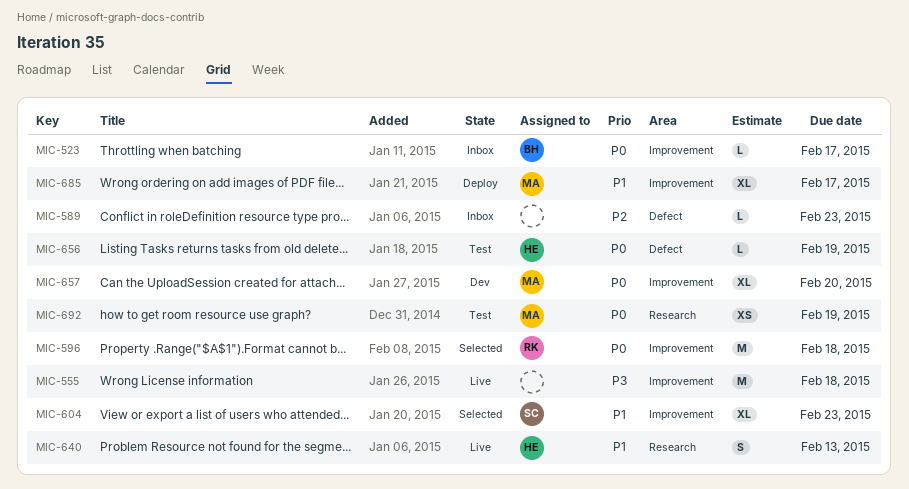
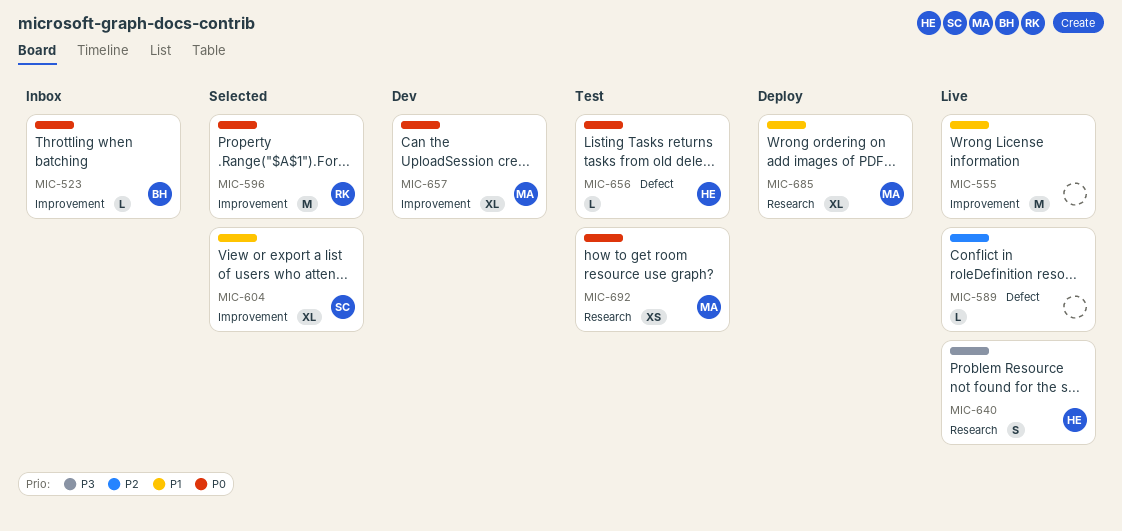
MIC-555, priority: P3 -> P1
MIC-589, status: Inbox -> Live
MIC-640, priority: P1 -> P3
MIC-685, label: Improvement -> Research

